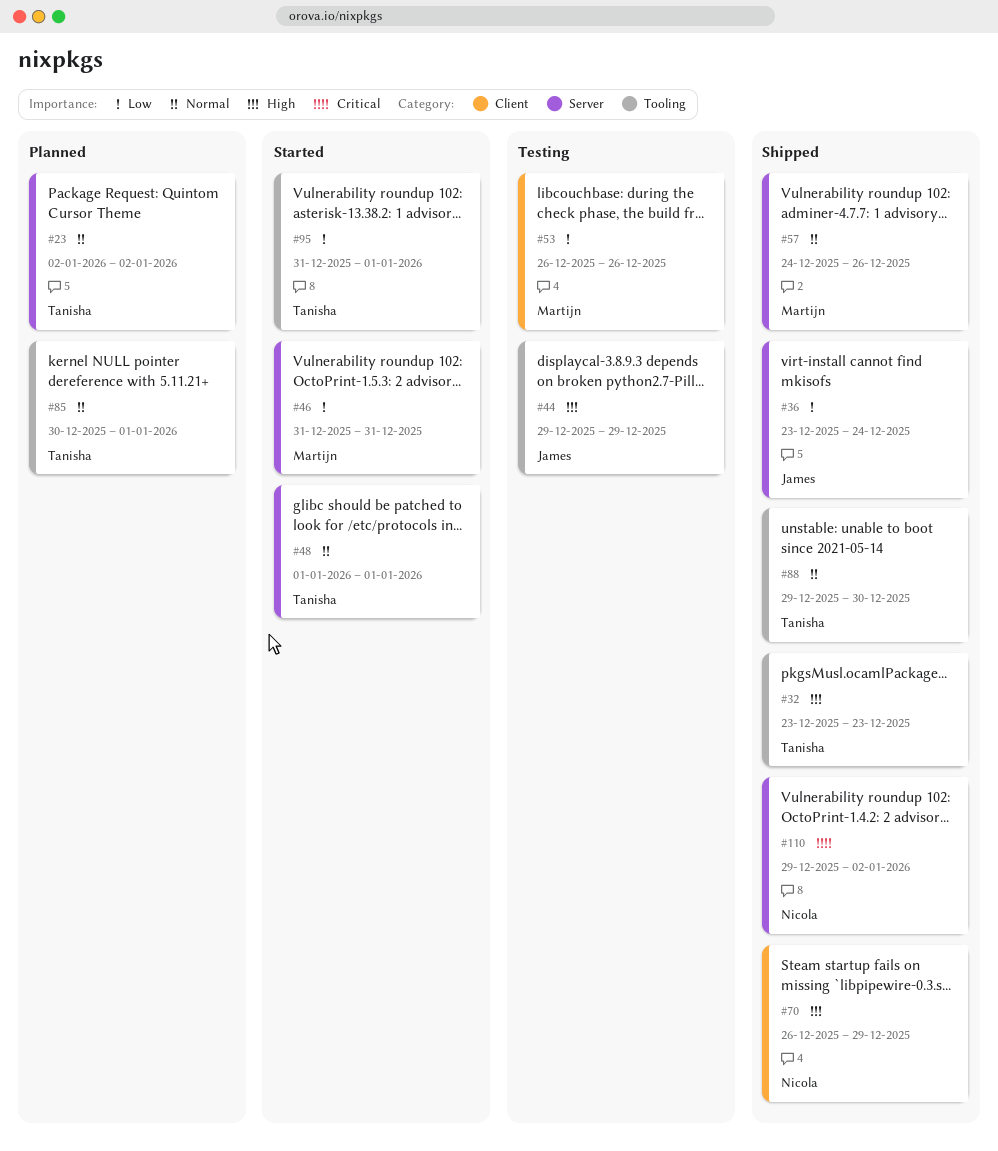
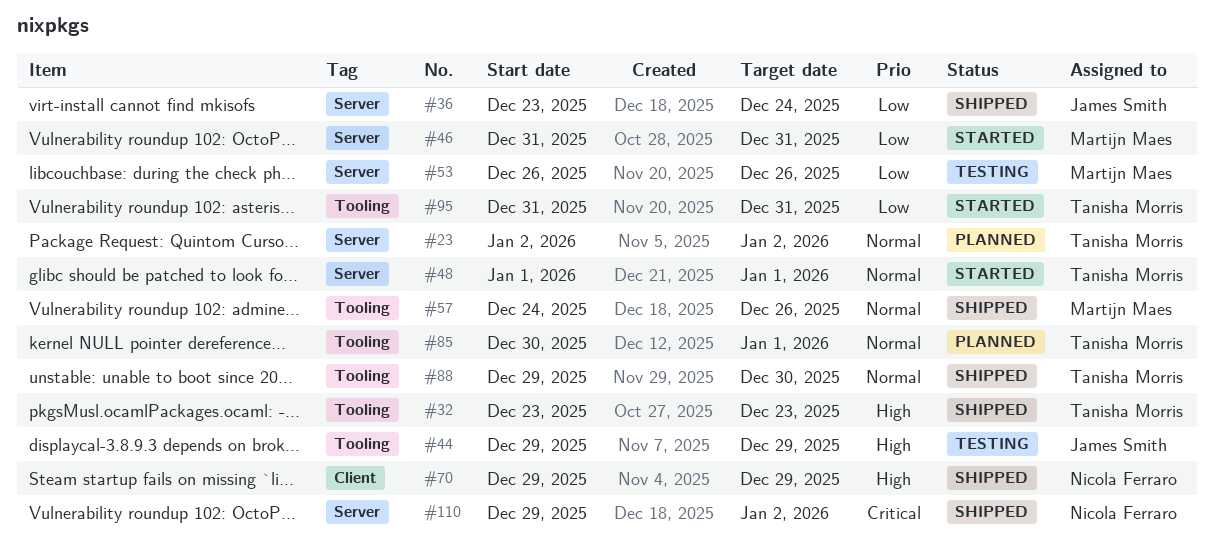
#53, label: Client -> Server
#57, label: Server -> Tooling
#70, start: Dec 26 -> Dec 29
#95, due: Jan 1 -> Dec 31

